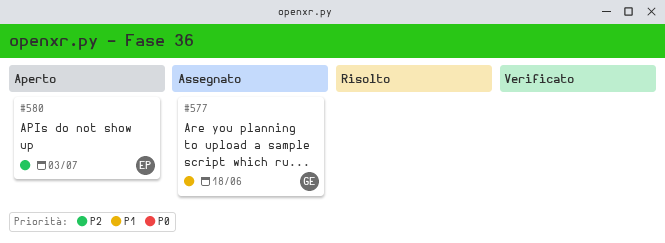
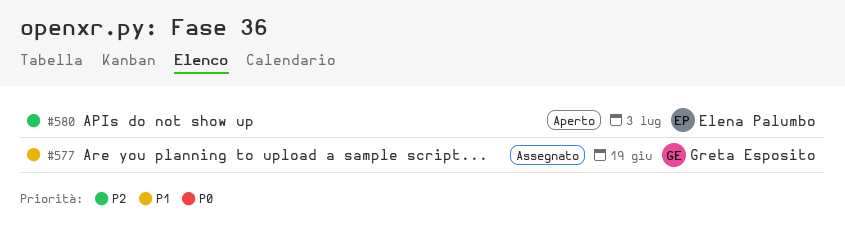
#577, due: Jun 18 -> Jun 19

